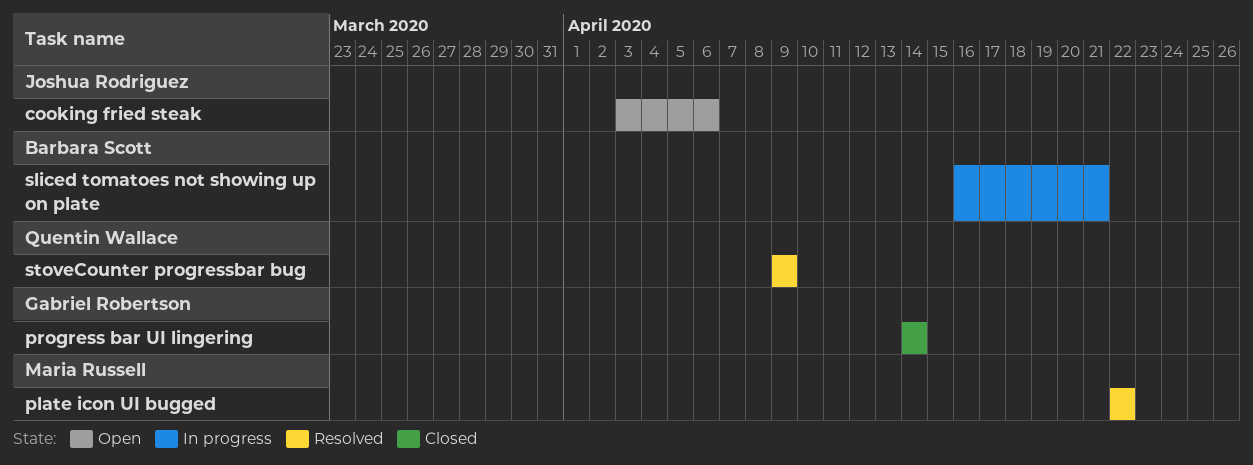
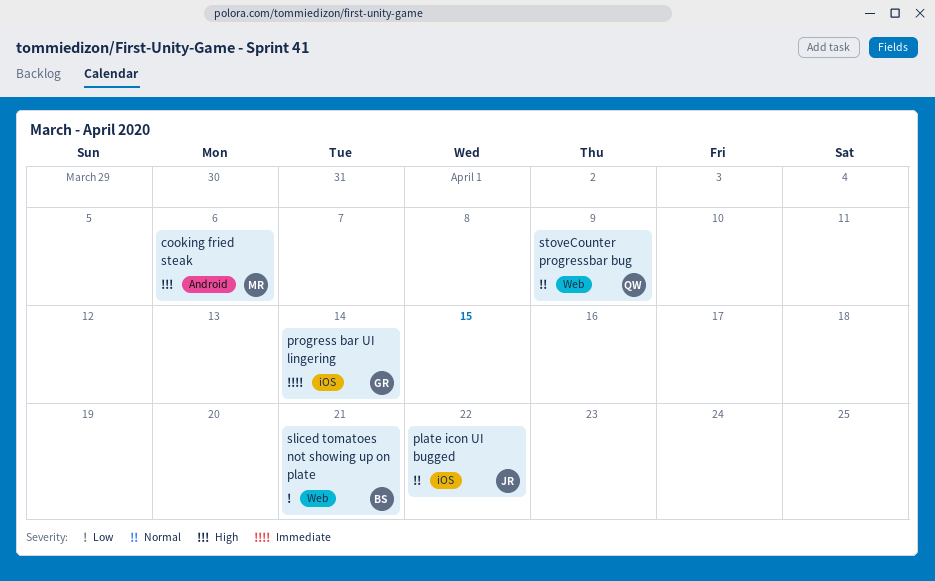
cooking fried steak, owner: Joshua Rodriguez -> Maria Russell
plate icon UI bugged, owner: Maria Russell -> Joshua Rodriguez

